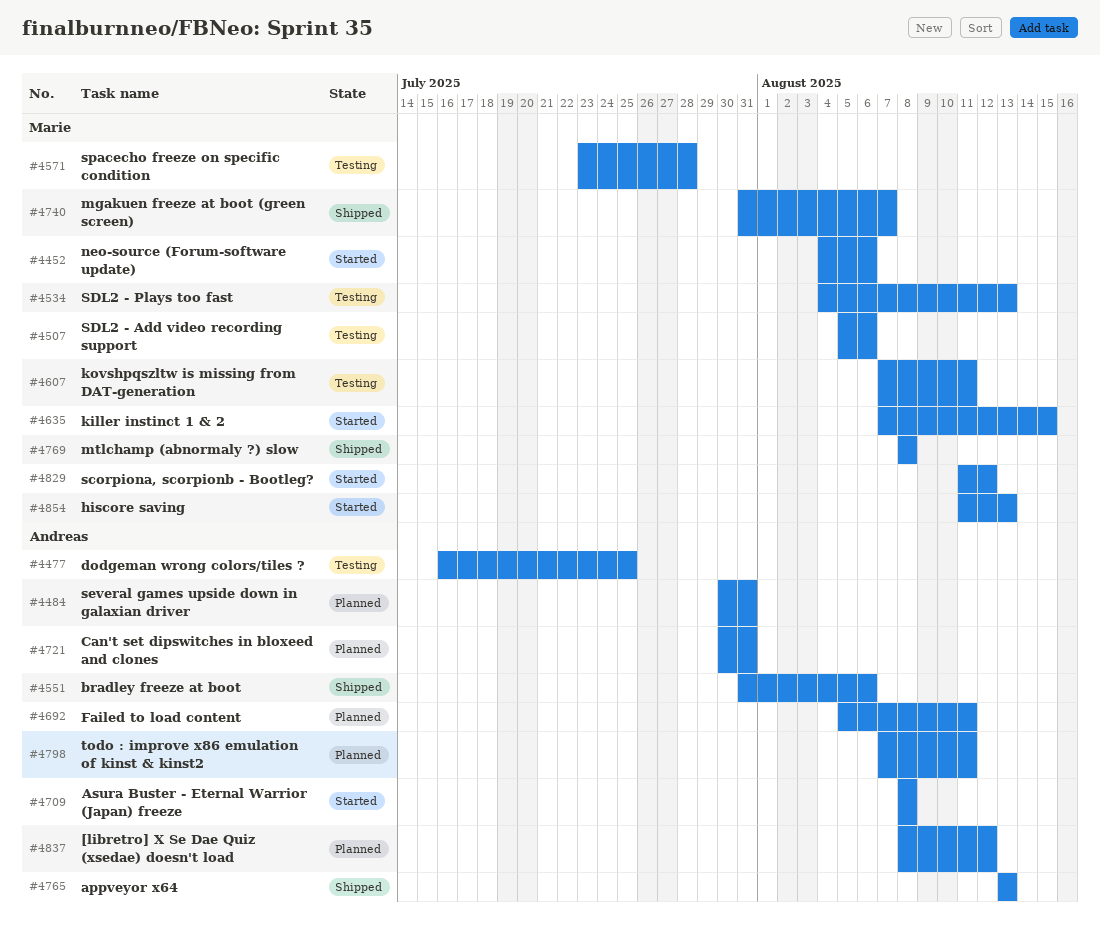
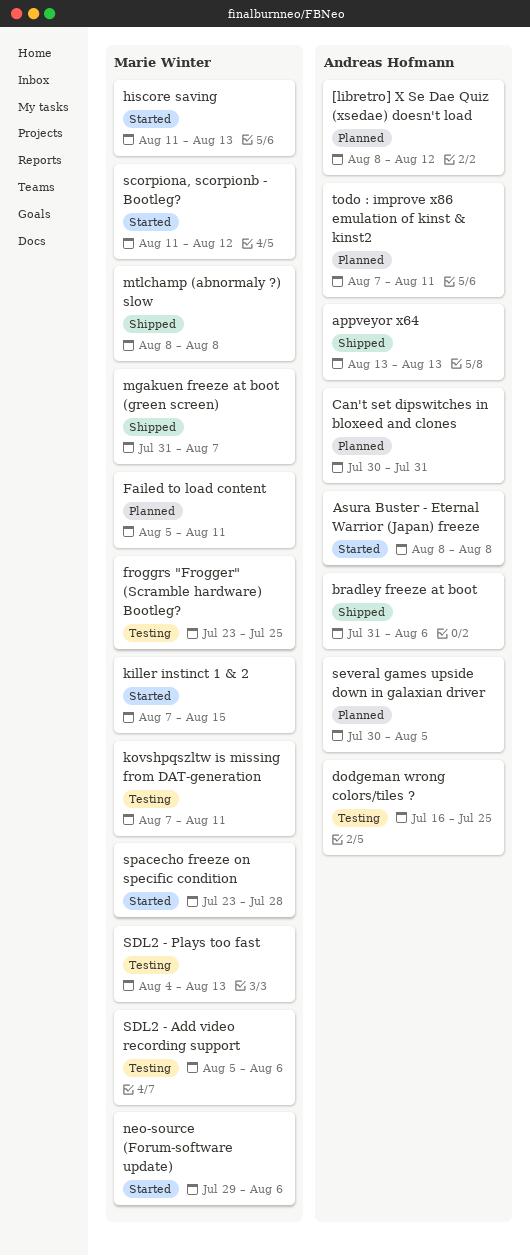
Failed to load content, owner: Andreas Hofmann -> Marie Winter
froggrs "Frogger" (Scramble hardware) Bootleg?: none -> present
neo-source (Forum-software update), start: Aug 4 -> Jul 29
several games upside down in galaxian driver, due: Jul 31 -> Aug 5
spacecho freeze on specific condition, status: Testing -> Started

